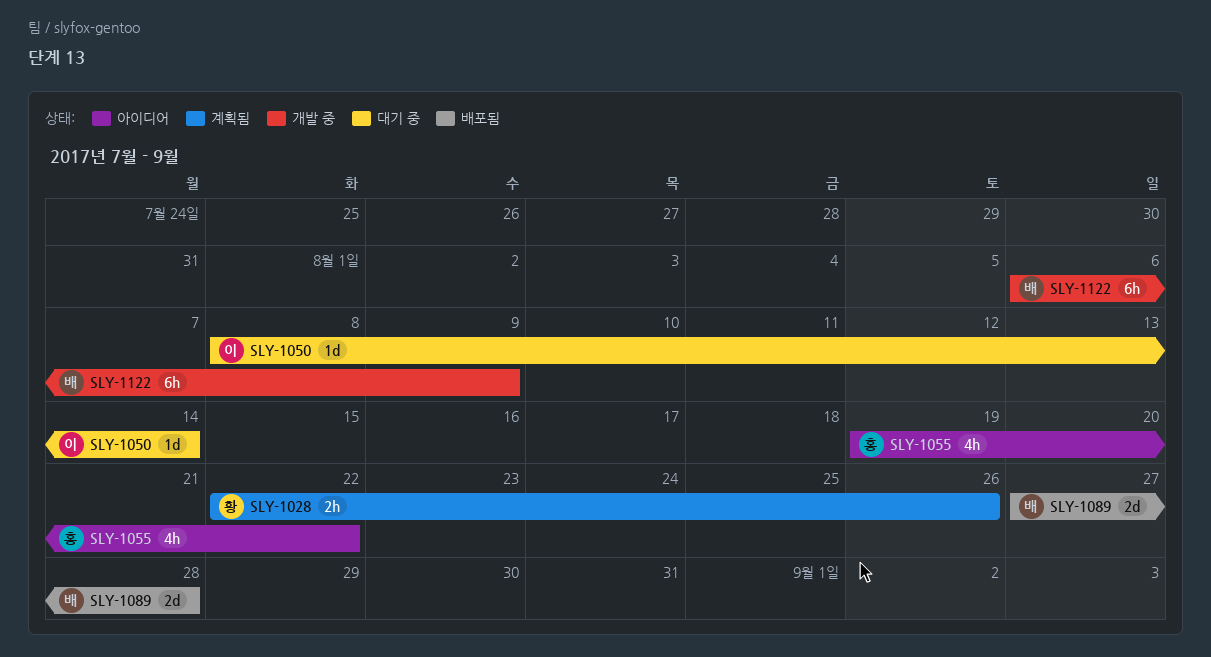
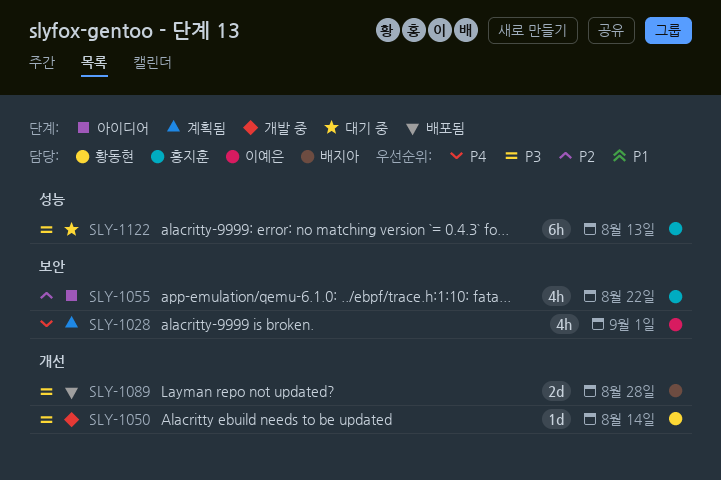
SLY-1028, owner: 황동현 -> 이예은
SLY-1028, estimate: 2h -> 4h
SLY-1028, due: Aug 26 -> Sep 1
SLY-1050, status: 대기 중 -> 개발 중
SLY-1050, owner: 이예은 -> 황동현
SLY-1122, status: 개발 중 -> 대기 중
SLY-1122, owner: 배지아 -> 홍지훈
SLY-1122, due: Aug 9 -> Aug 13

